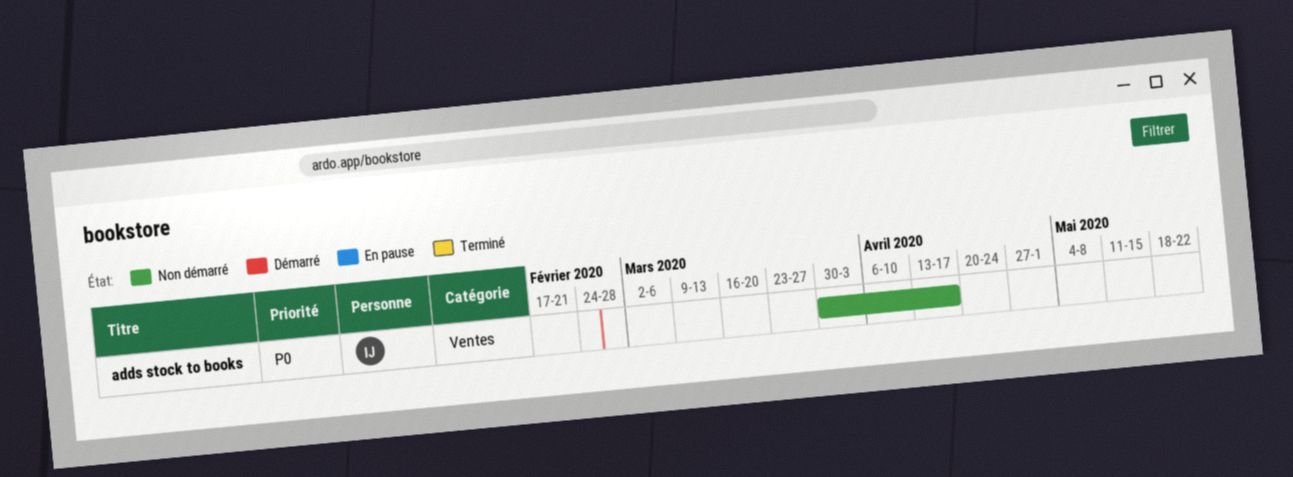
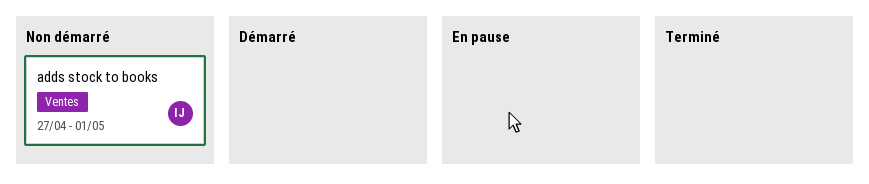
adds stock to books, start: Mar 30 -> Apr 27
adds stock to books, due: Apr 17 -> May 1

